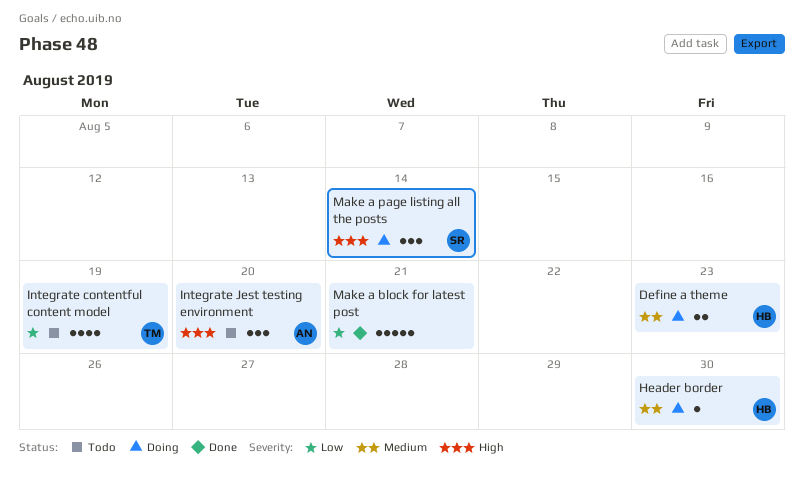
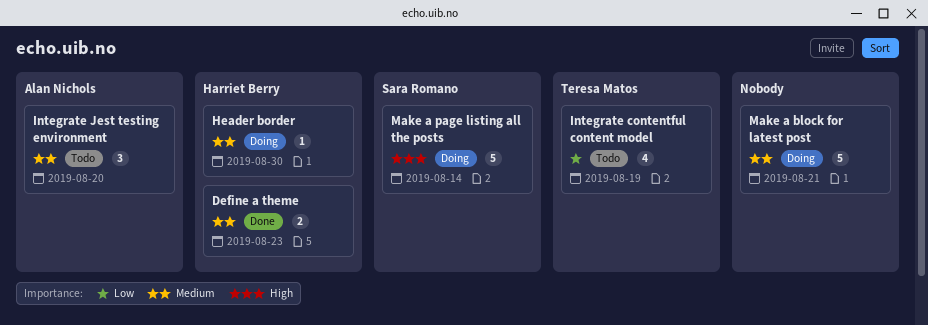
Define a theme, status: Doing -> Done
Integrate Jest testing environment, priority: High -> Medium
Make a block for latest post, status: Done -> Doing
Make a block for latest post, priority: Low -> Medium
Make a page listing all the posts, estimate: 3 -> 5

